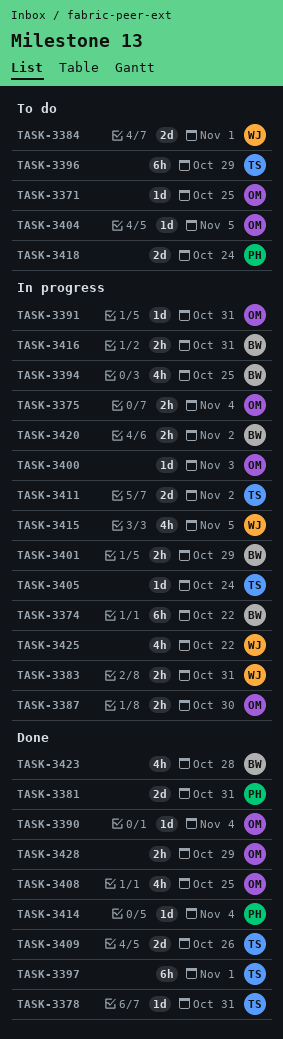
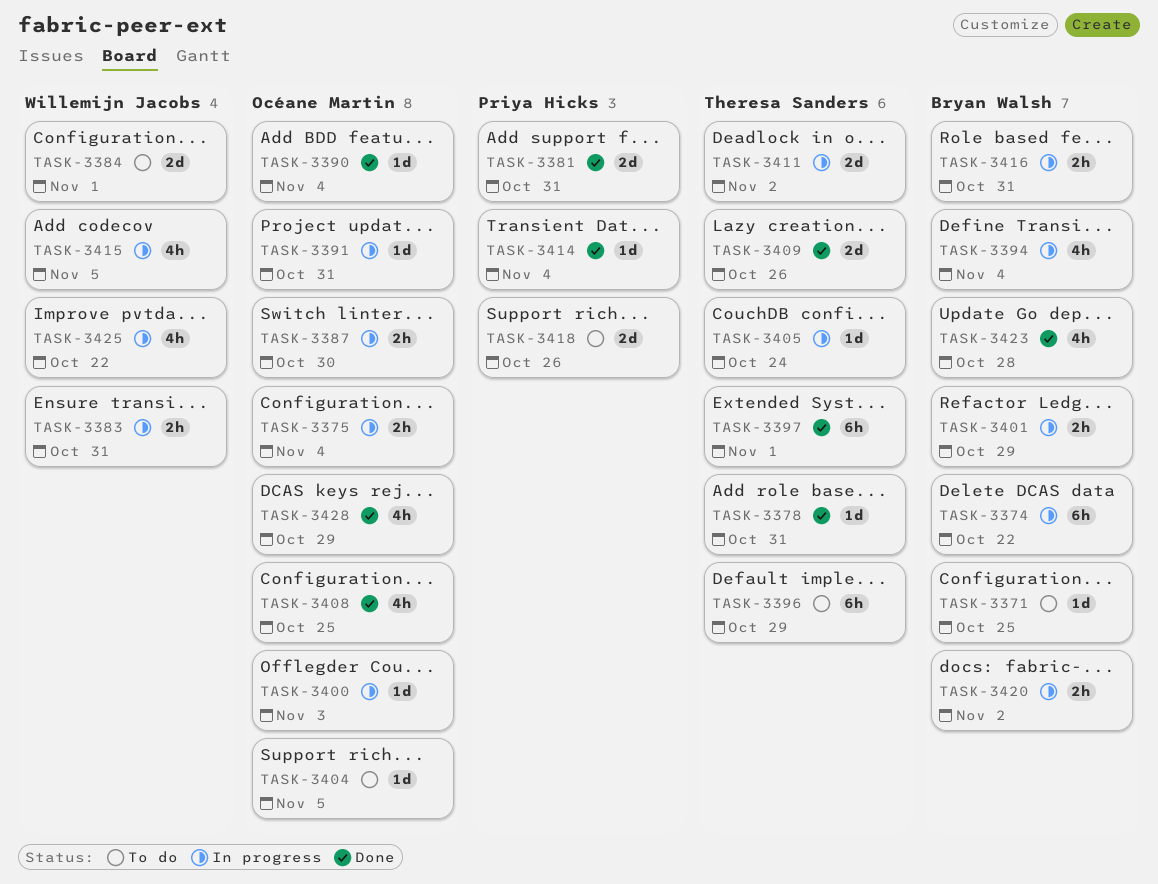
TASK-3371, owner: Océane Martin -> Bryan Walsh
TASK-3394, due: Oct 25 -> Nov 4
TASK-3418, due: Oct 24 -> Oct 26
TASK-3428, estimate: 2h -> 4h

